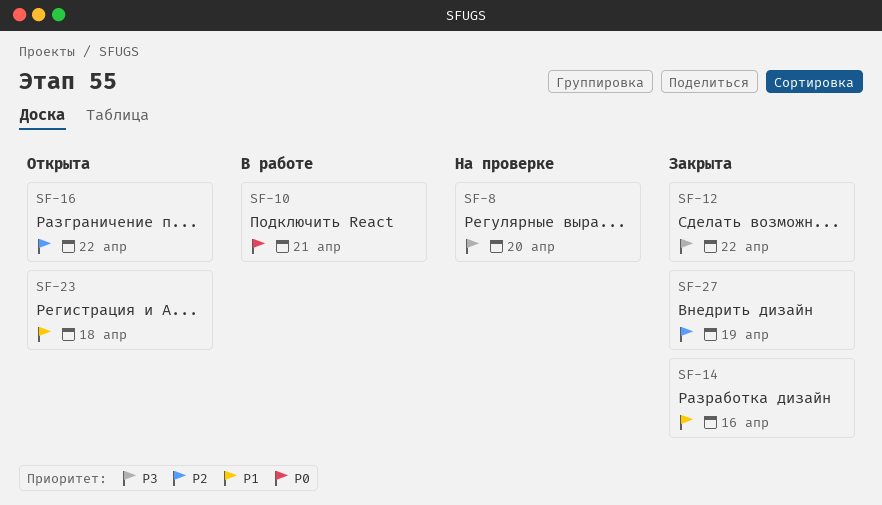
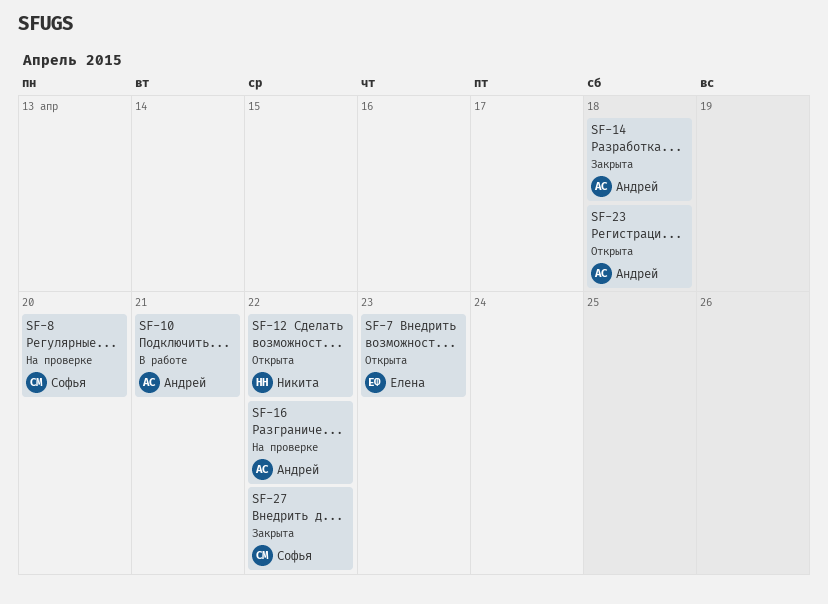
SF-7: none -> present
SF-12, status: Закрыта -> Открыта
SF-14, due: Apr 16 -> Apr 18
SF-16, status: Открыта -> На проверке
SF-27, due: Apr 19 -> Apr 22

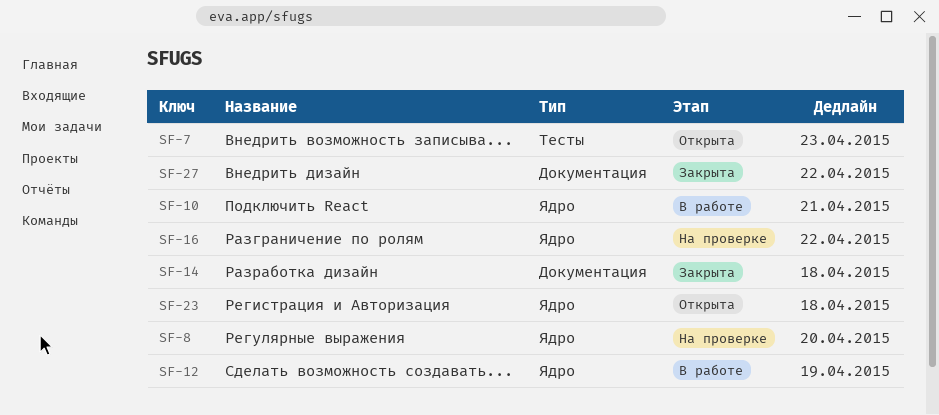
SF-12, status: Открыта -> В работе
SF-12, due: Apr 22 -> Apr 19

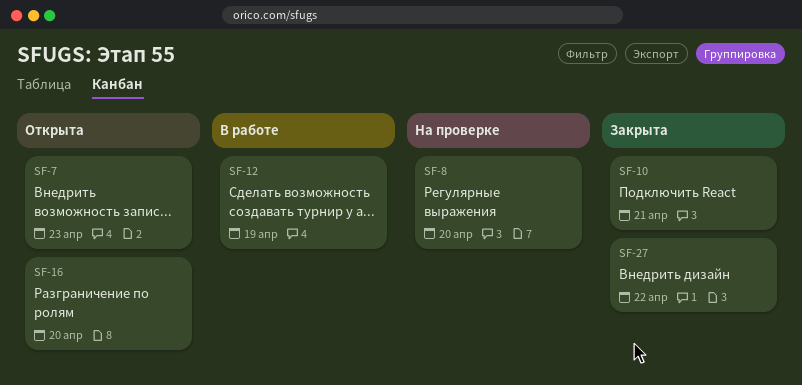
SF-10, status: В работе -> Закрыта
SF-14: present -> none
SF-16, status: На проверке -> Открыта
SF-16, due: Apr 22 -> Apr 20
SF-23: present -> none

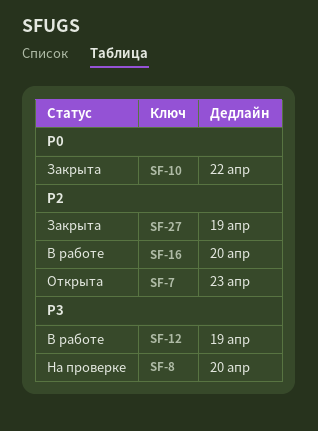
SF-10, due: Apr 21 -> Apr 22
SF-16, status: Открыта -> В работе
SF-27, due: Apr 22 -> Apr 19

